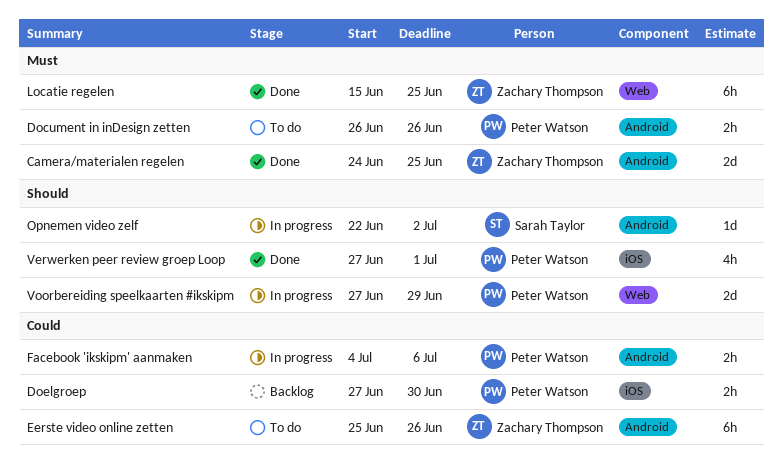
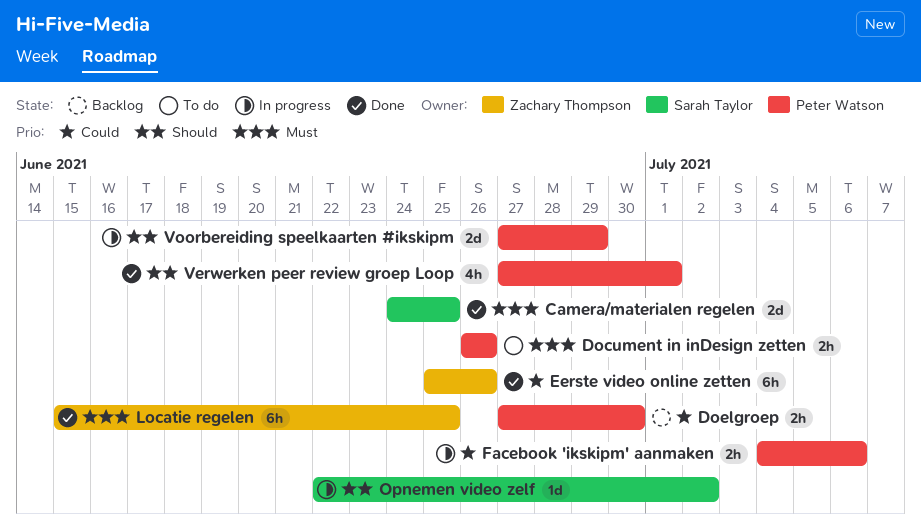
Camera/materialen regelen, owner: Zachary Thompson -> Sarah Taylor
Eerste video online zetten, status: To do -> Done

